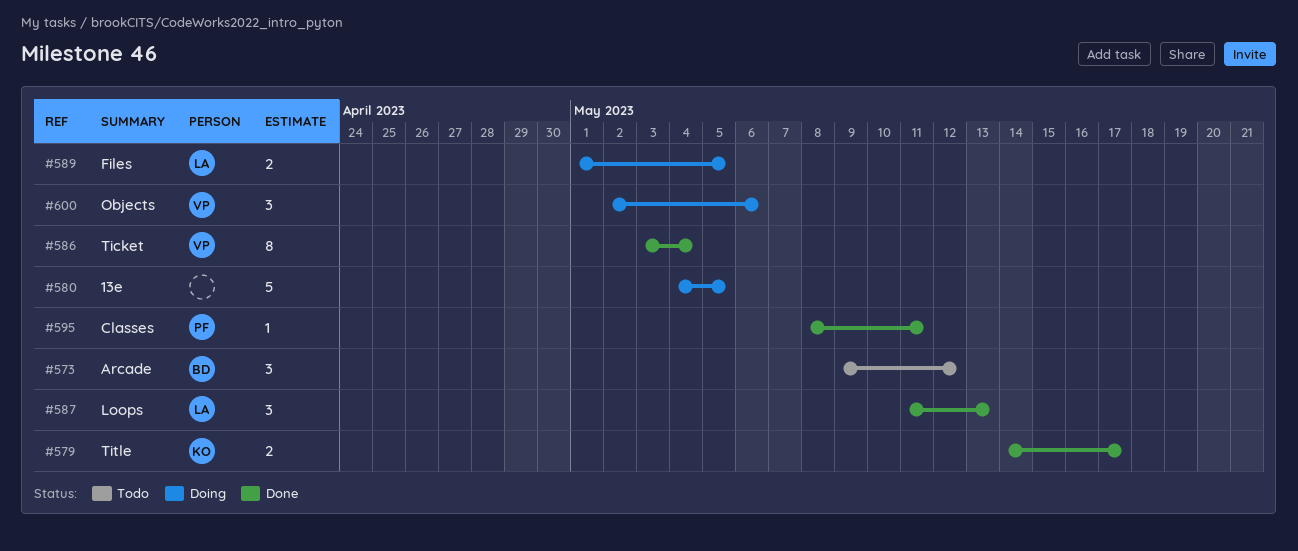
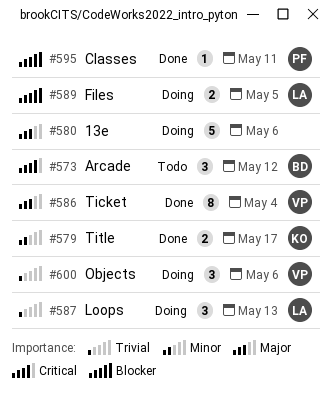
#580, due: May 5 -> May 6
#587, status: Done -> Doing

